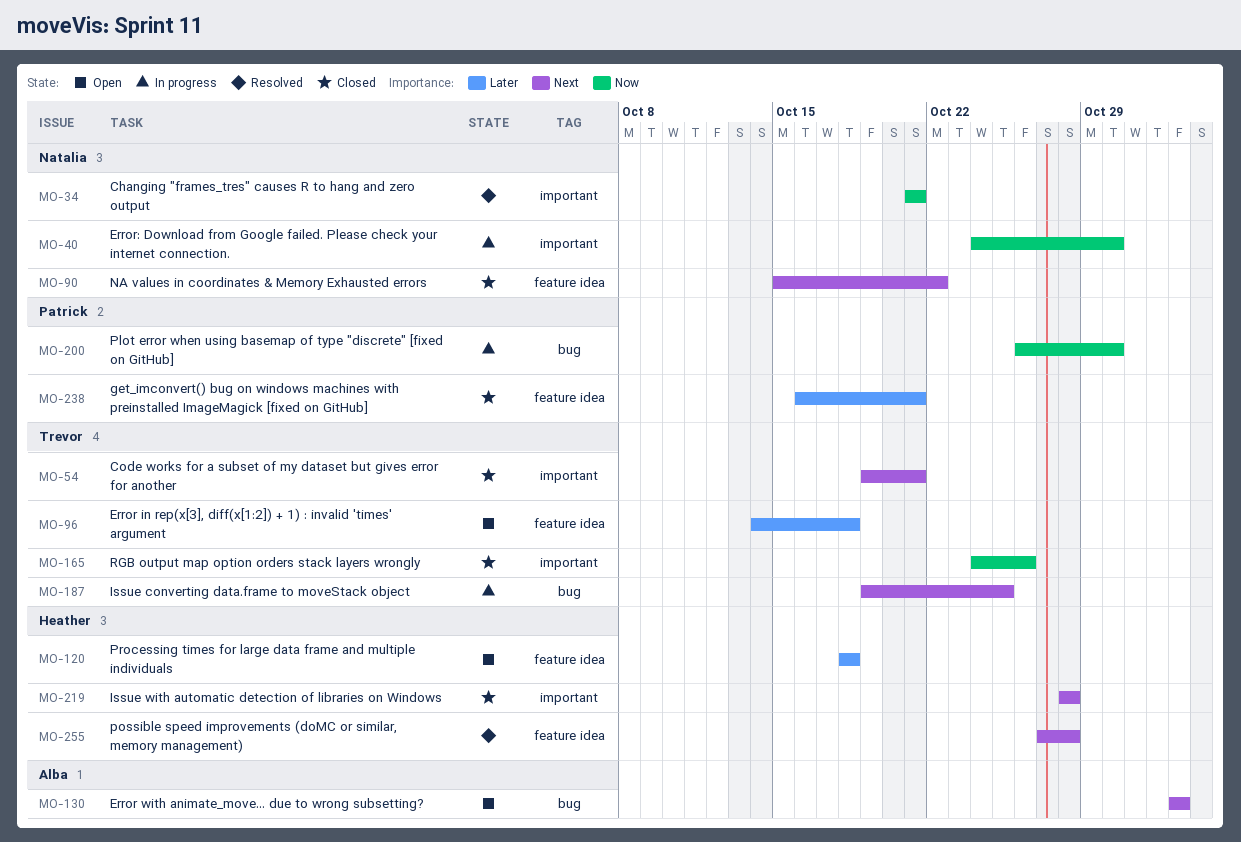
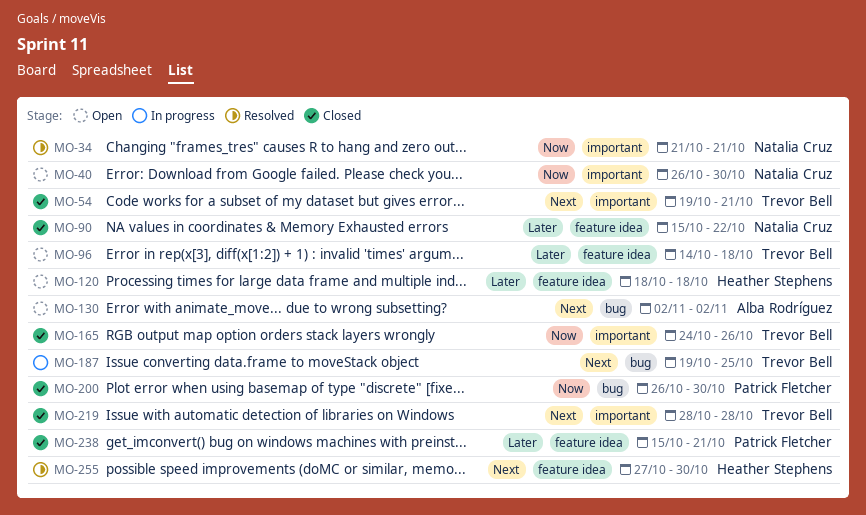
MO-40, status: In progress -> Open
MO-40, start: Oct 24 -> Oct 26
MO-90, priority: Next -> Later
MO-200, status: In progress -> Closed
MO-219, owner: Heather Stephens -> Trevor Bell
MO-238, start: Oct 16 -> Oct 15
MO-255, due: Oct 28 -> Oct 30

